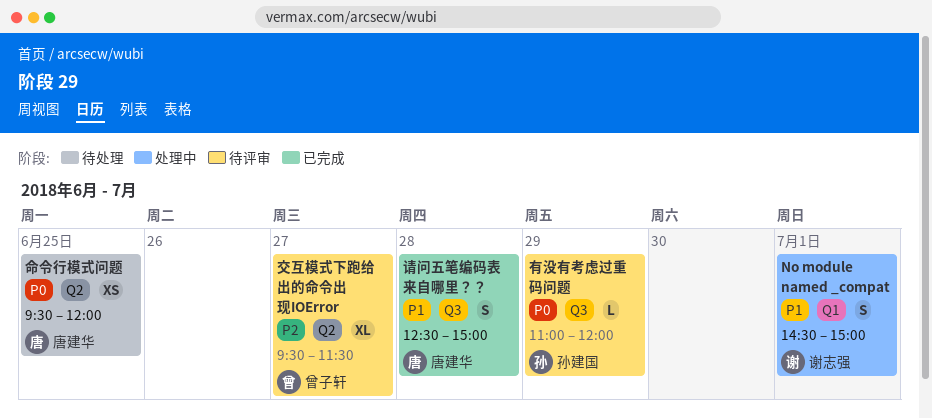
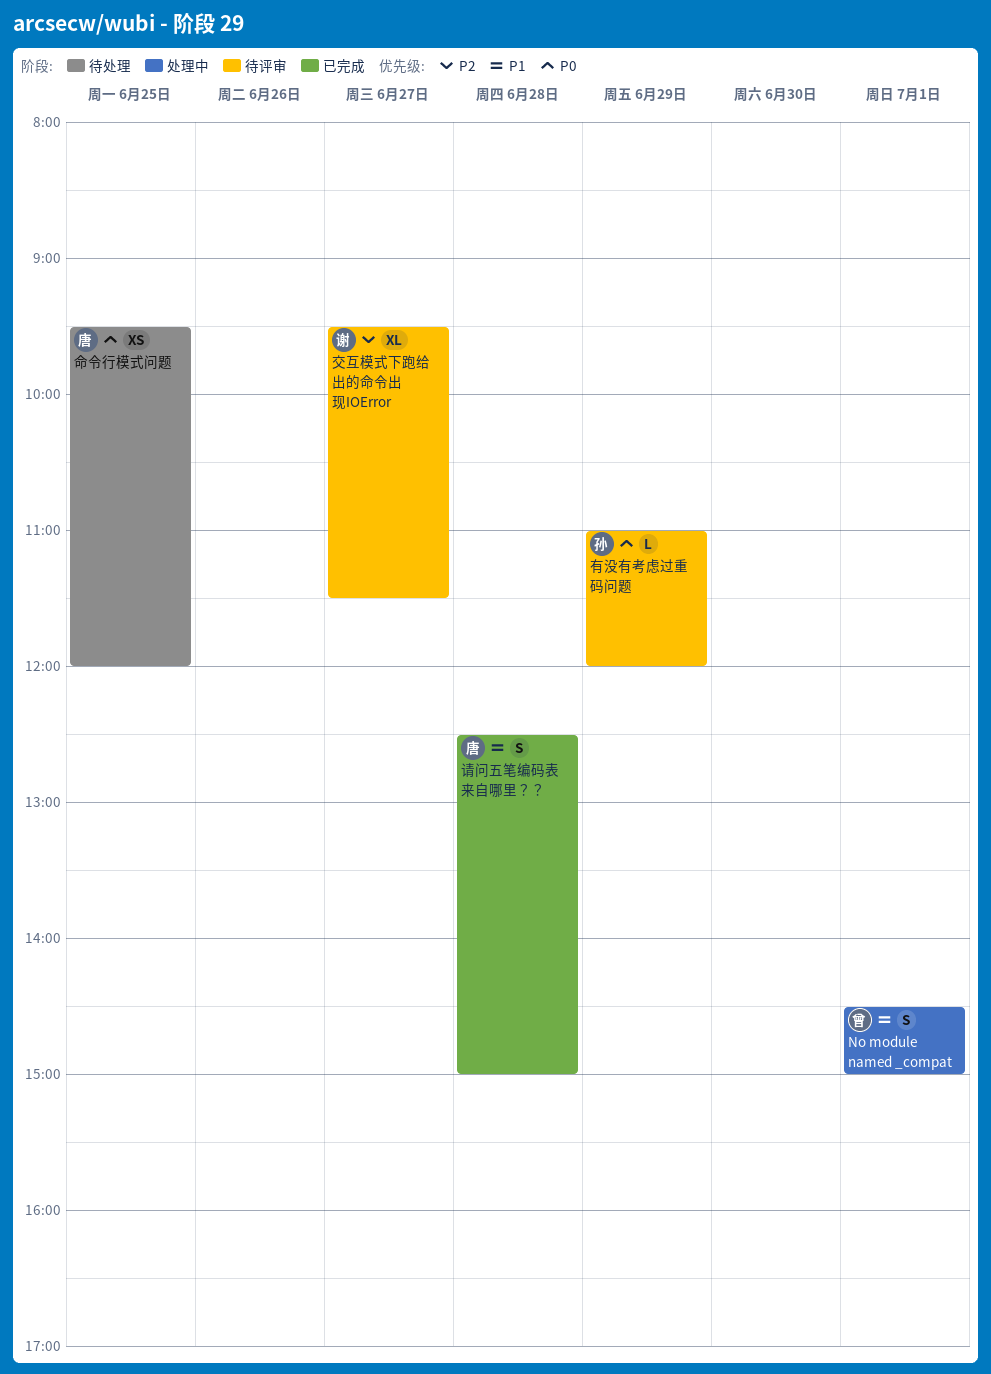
No module named _compat, owner: 谢志强 -> 曾子轩
交互模式下跑给出的命令出现IOError, owner: 曾子轩 -> 谢志强

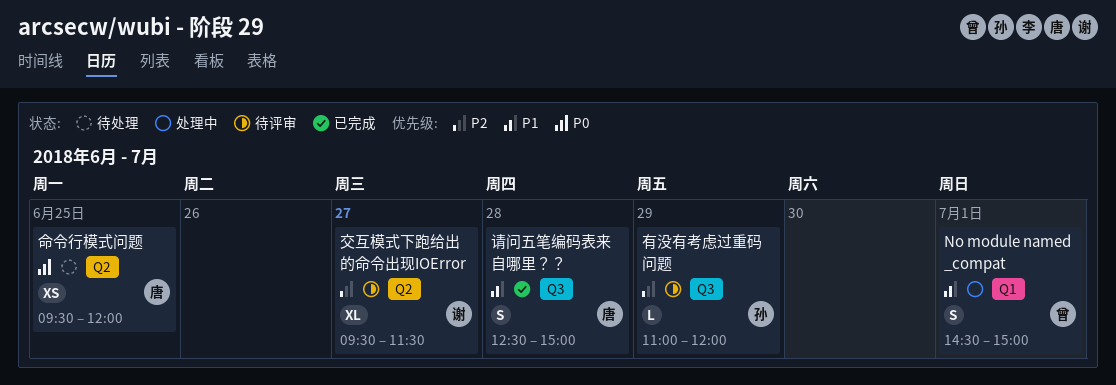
有没有考虑过重码问题, priority: P0 -> P2

